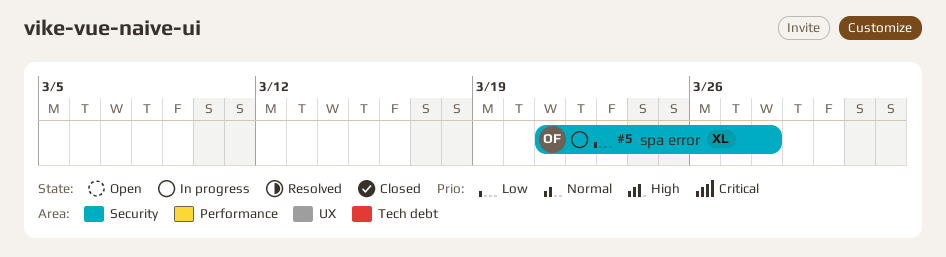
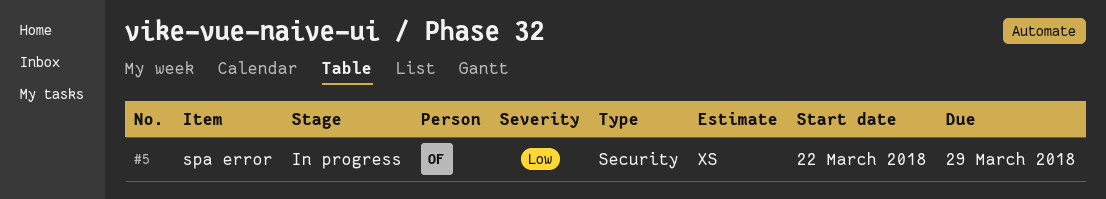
#5, estimate: XL -> XS
#5, start: Mar 21 -> Mar 22
#5, due: Mar 28 -> Mar 29

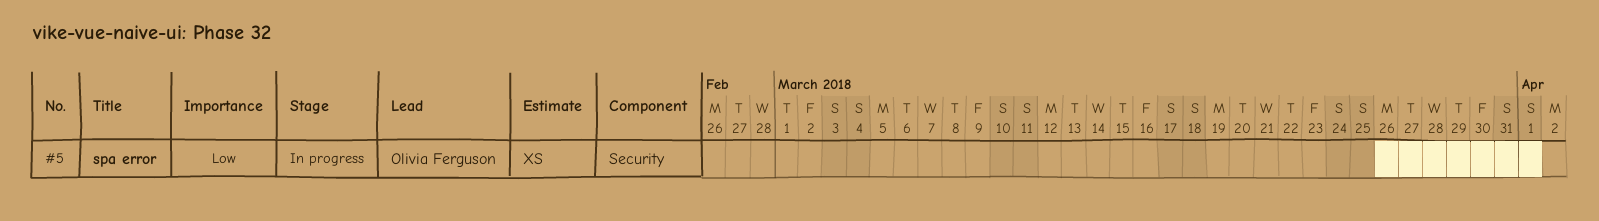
#5, start: Mar 22 -> Mar 26
#5, due: Mar 29 -> Apr 1

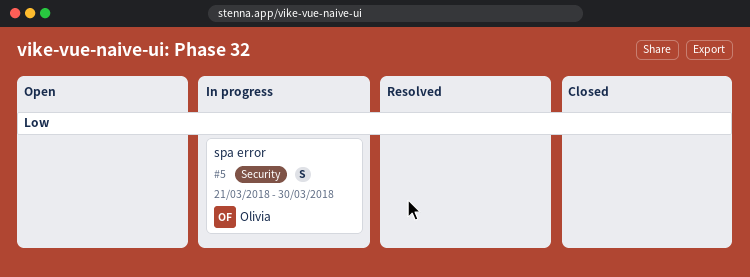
#5, estimate: XS -> S
#5, start: Mar 26 -> Mar 21
#5, due: Apr 1 -> Mar 30

